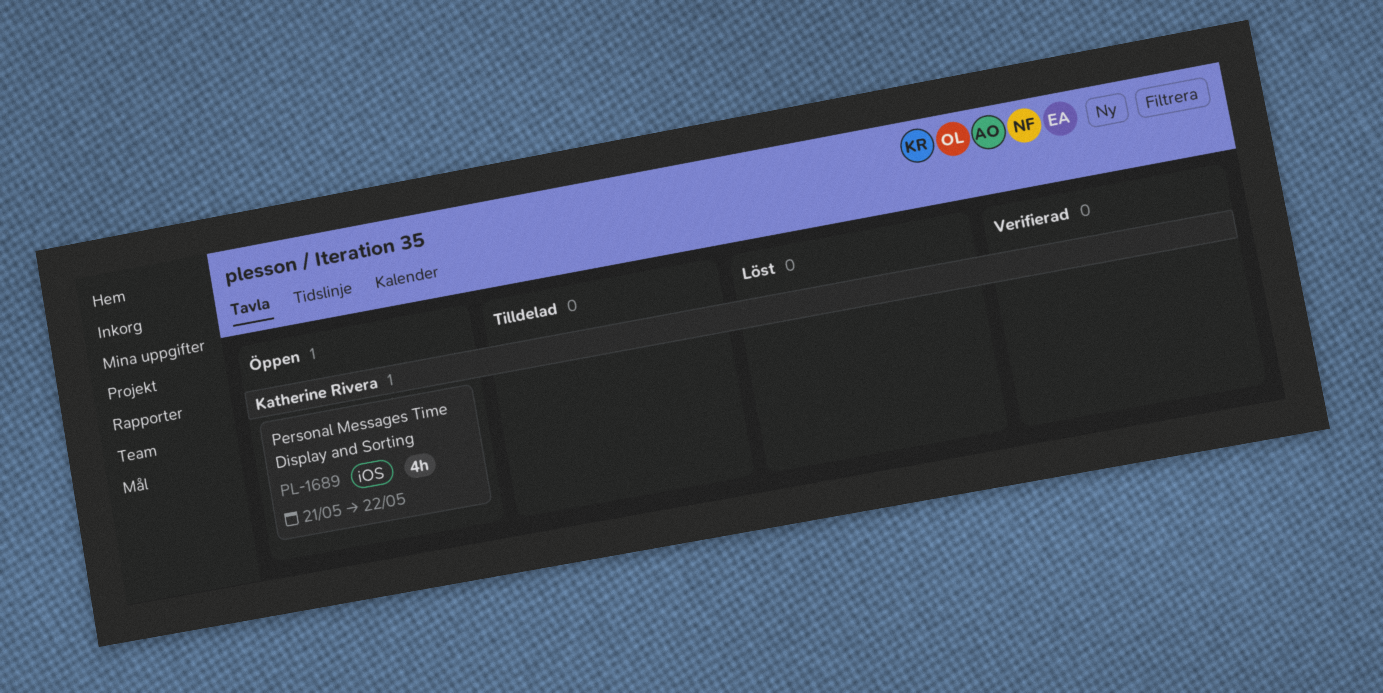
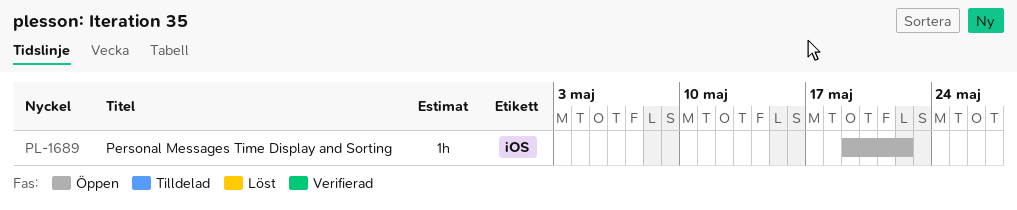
PL-1689, estimate: 4h -> 1h
PL-1689, start: May 21 -> May 19

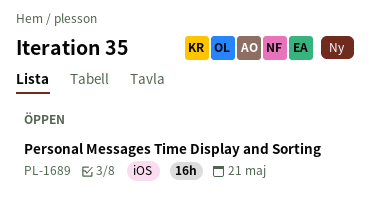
PL-1689, estimate: 1h -> 16h
PL-1689, due: May 22 -> May 21

